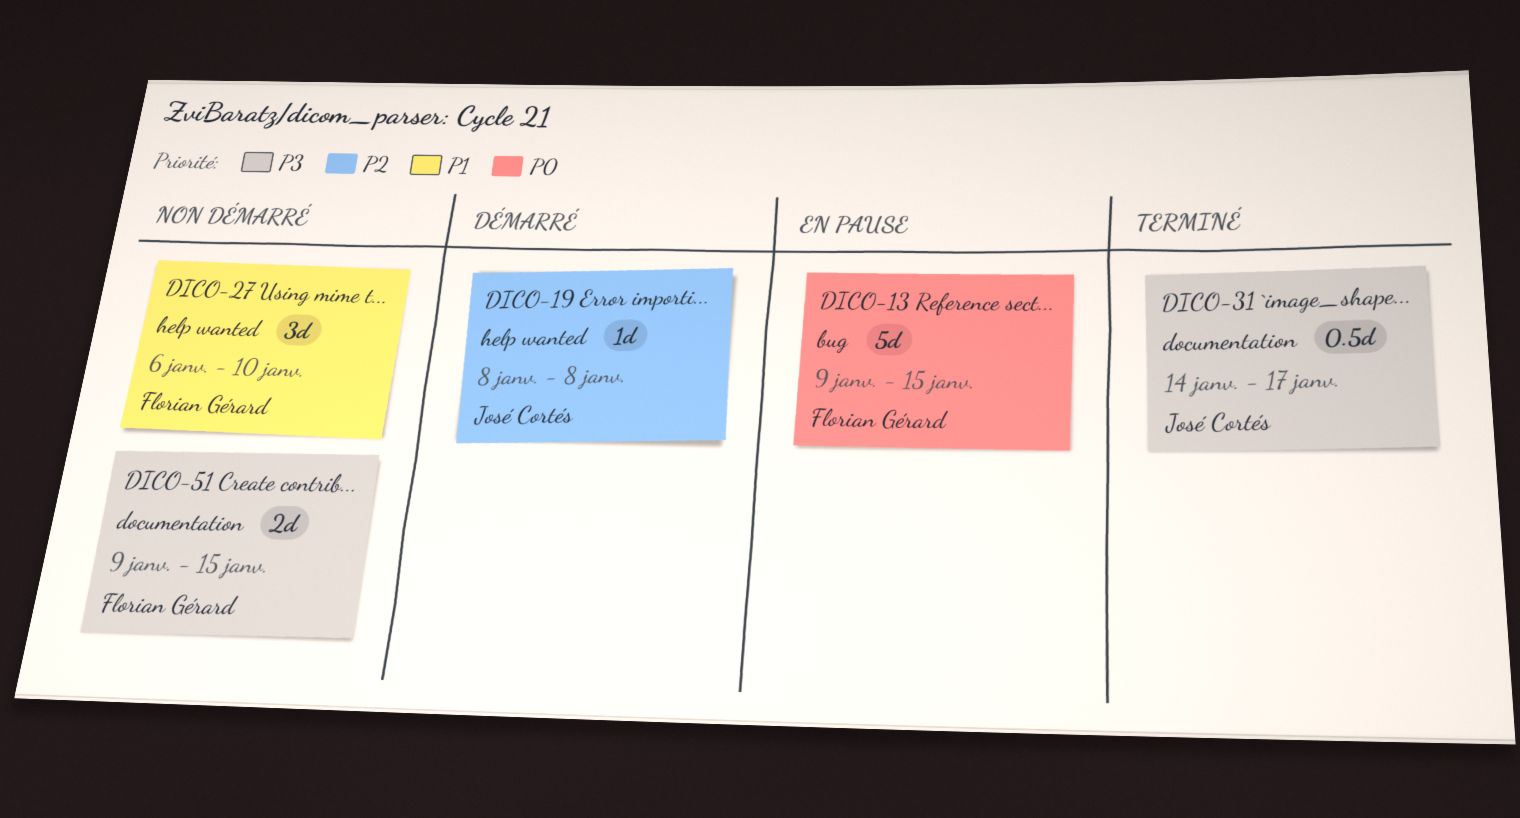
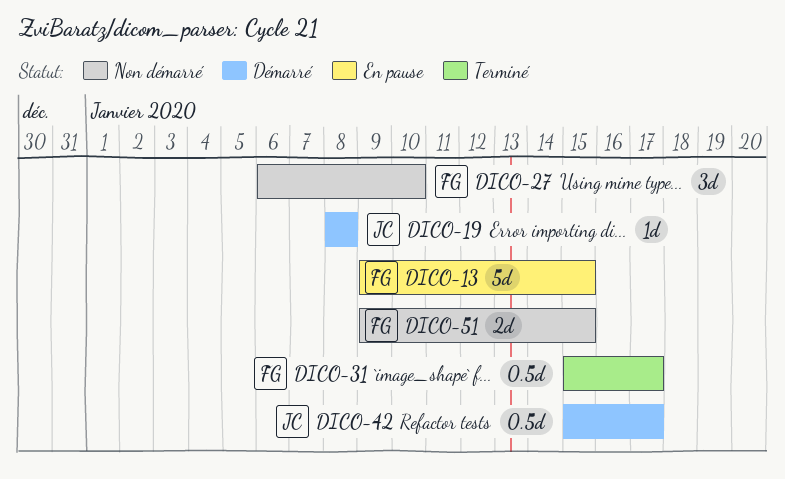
DICO-31, owner: José Cortés -> Florian Gérard
DICO-31, start: Jan 14 -> Jan 15
DICO-42: none -> present

